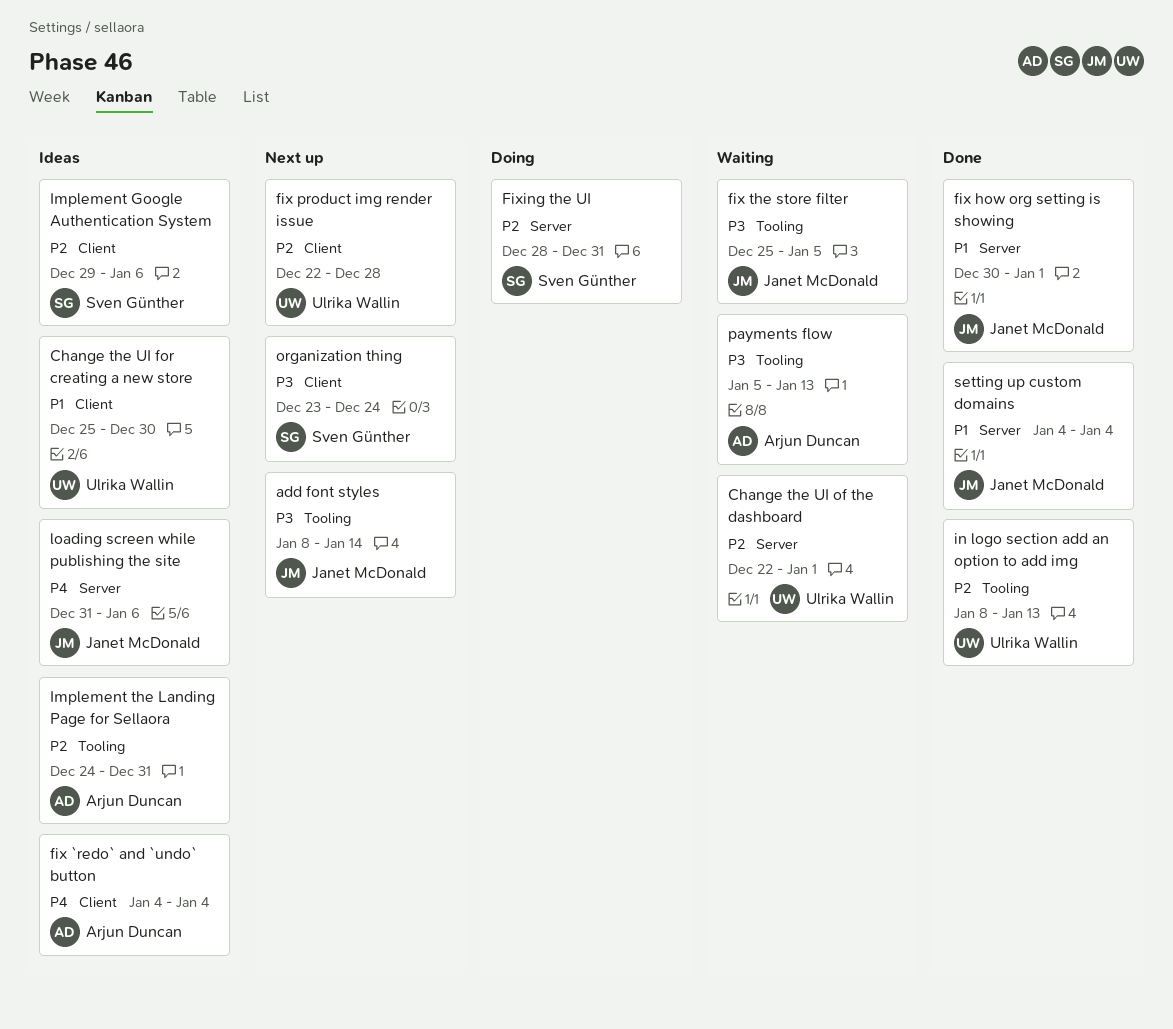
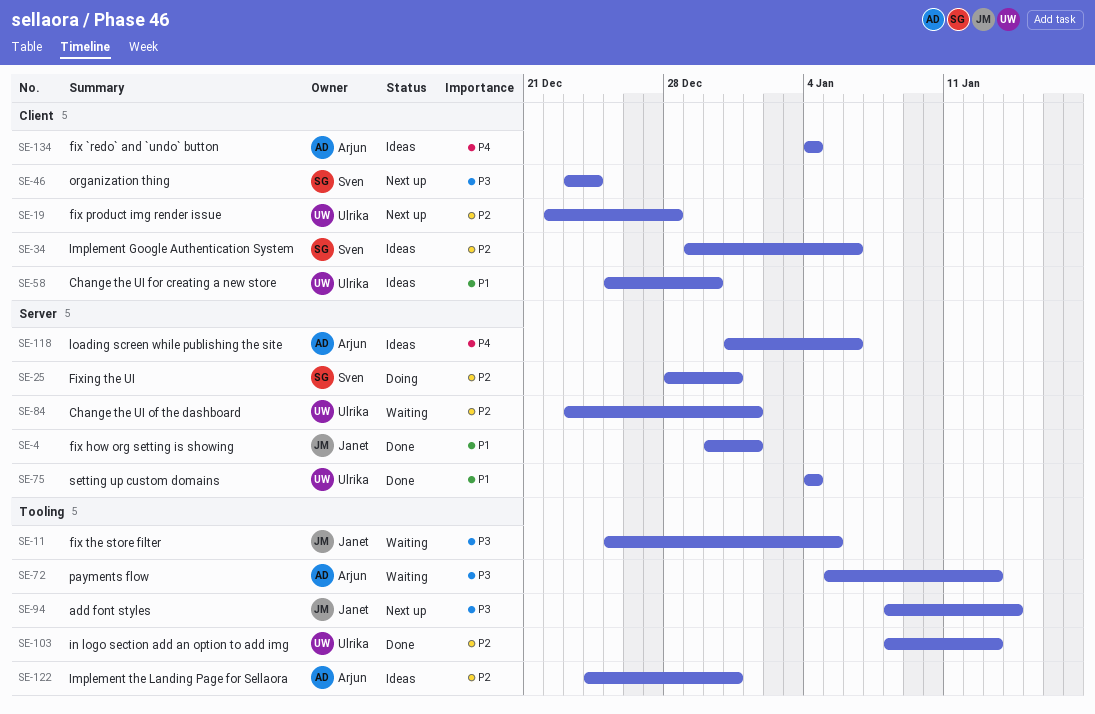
Change the UI of the dashboard, start: Dec 22 -> Dec 23
loading screen while publishing the site, owner: Janet McDonald -> Arjun Duncan
setting up custom domains, owner: Janet McDonald -> Ulrika Wallin

